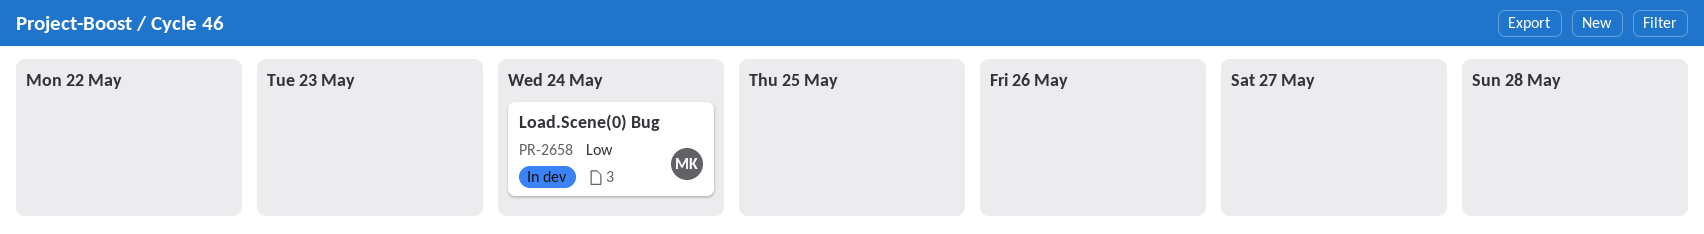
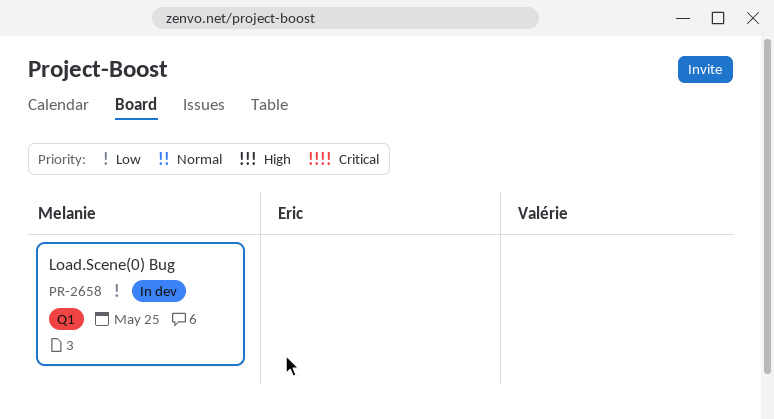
PR-2658, due: May 24 -> May 25

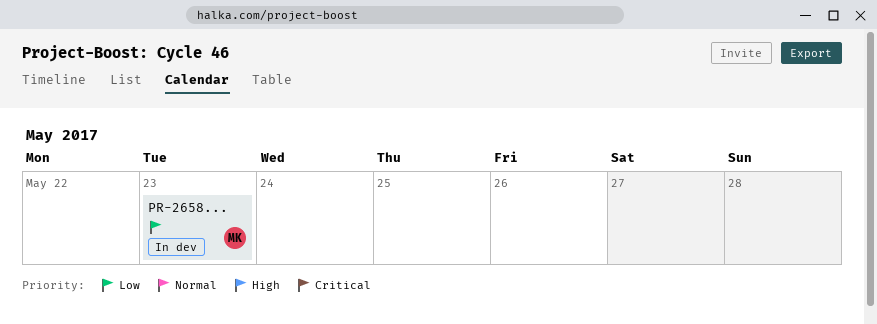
PR-2658, due: May 25 -> May 23

